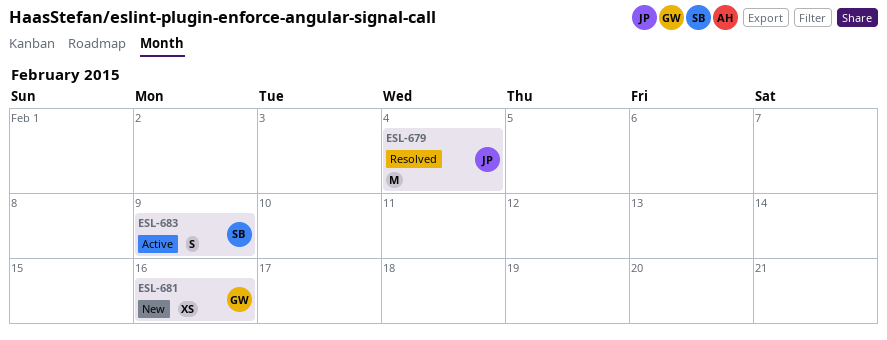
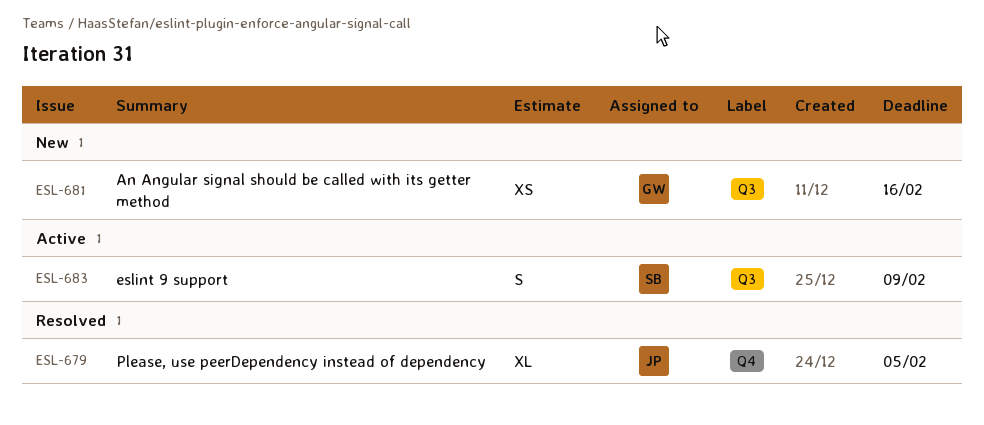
ESL-679, estimate: M -> XL
ESL-679, due: Feb 4 -> Feb 5

